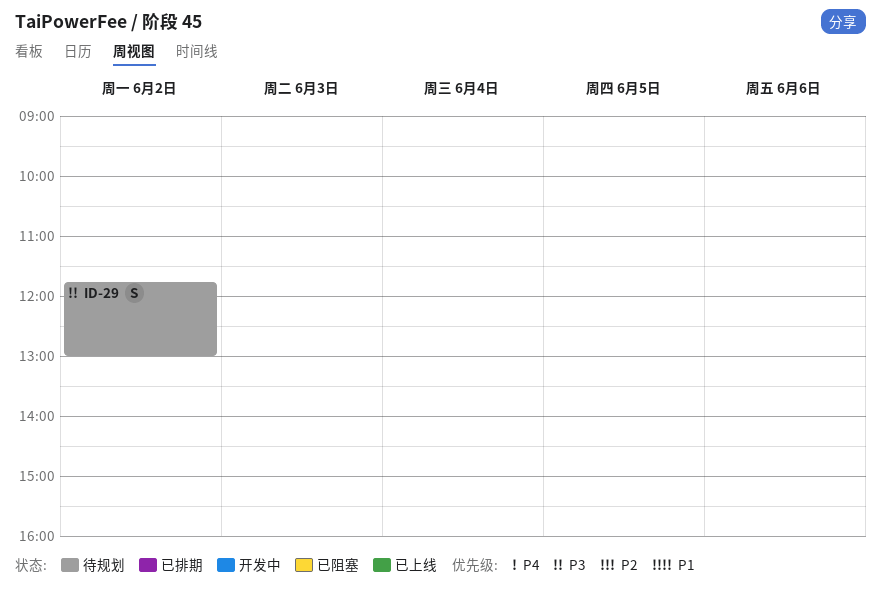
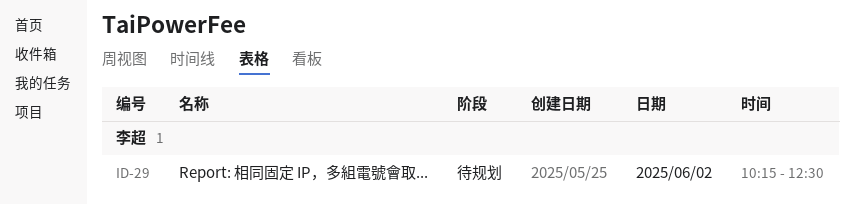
ID-29, begins: 11:45 -> 10:15
ID-29, ends: 13:00 -> 12:30

